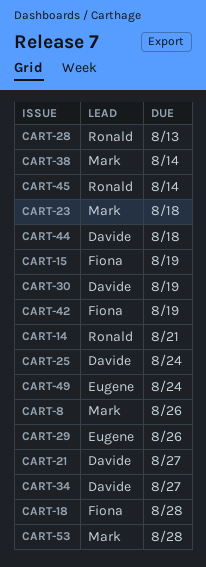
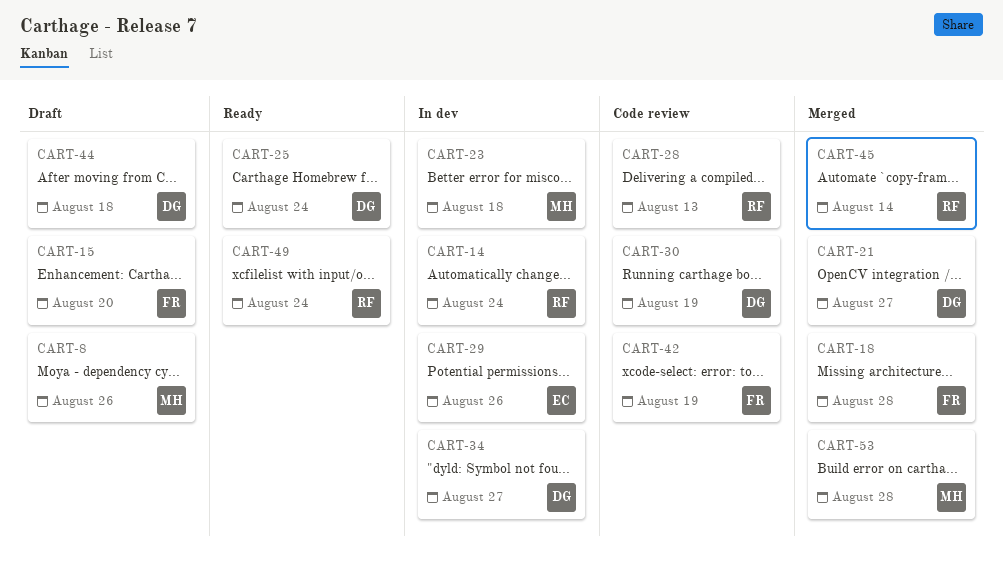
CART-14, due: Aug 21 -> Aug 24
CART-15, due: Aug 19 -> Aug 20
CART-38: present -> none
CART-49, owner: Eugene -> Ronald

